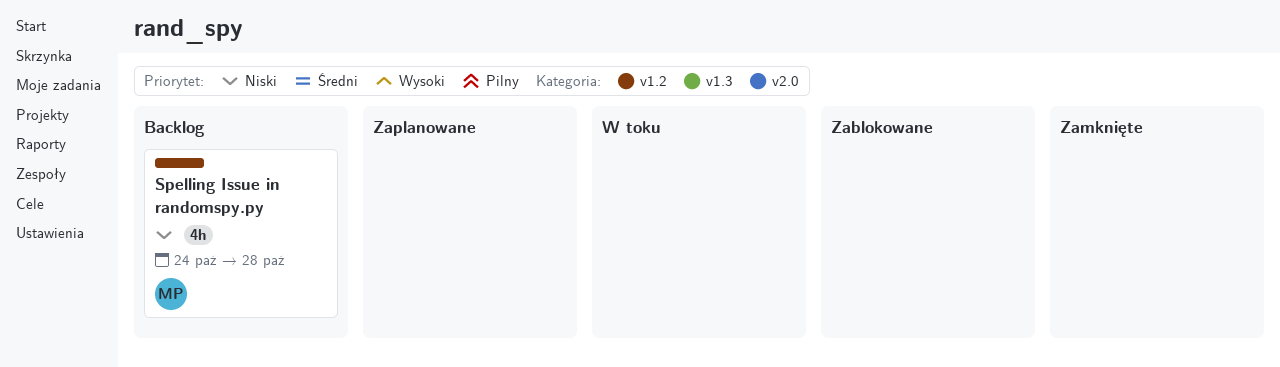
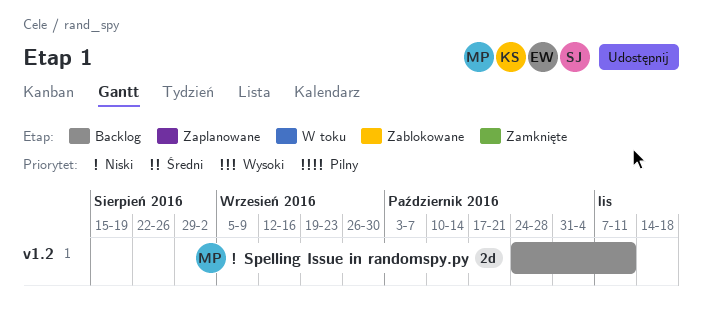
Spelling Issue in randomspy.py, estimate: 4h -> 2d
Spelling Issue in randomspy.py, due: Oct 28 -> Nov 11

